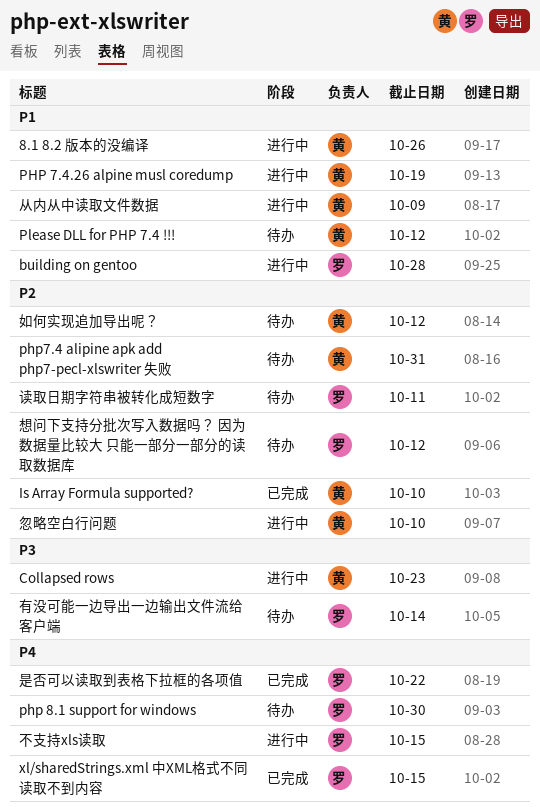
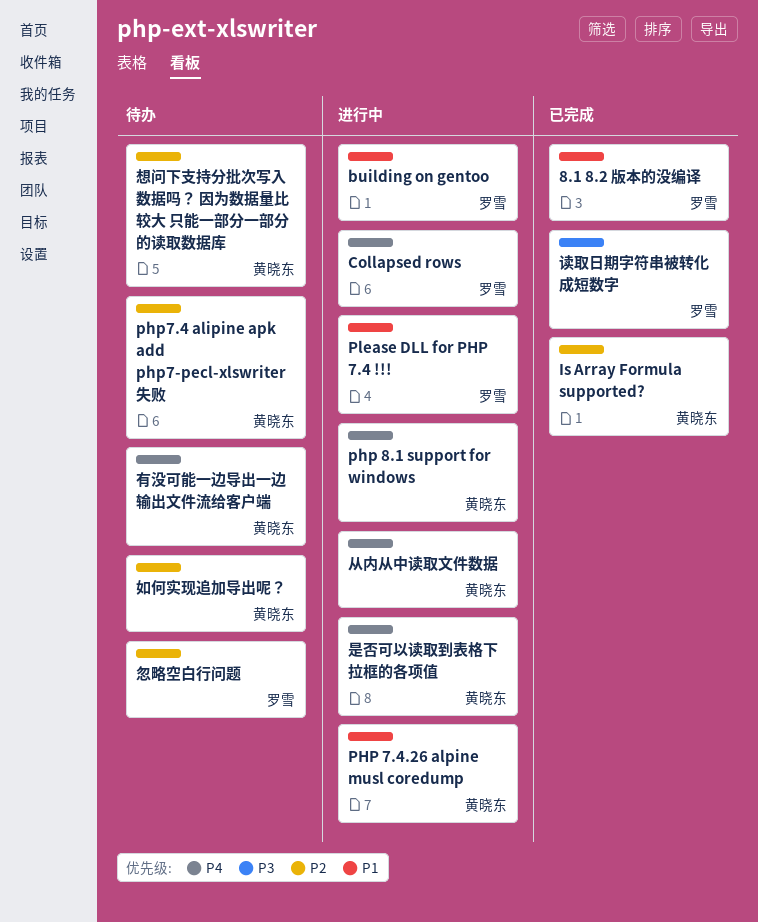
8.1 8.2 版本的没编译, status: 进行中 -> 已完成
8.1 8.2 版本的没编译, owner: 黄晓东 -> 罗雪
Collapsed rows, owner: 黄晓东 -> 罗雪
Collapsed rows, priority: P3 -> P4
php 8.1 support for windows, status: 待办 -> 进行中
php 8.1 support for windows, owner: 罗雪 -> 黄晓东
Please DLL for PHP 7.4 !!!, status: 待办 -> 进行中
Please DLL for PHP 7.4 !!!, owner: 黄晓东 -> 罗雪
xl/sharedStrings.xml 中XML格式不同读取不到内容: present -> none
不支持xls读取: present -> none
从内从中读取文件数据, priority: P1 -> P4
忽略空白行问题, status: 进行中 -> 待办
忽略空白行问题, owner: 黄晓东 -> 罗雪
想问下支持分批次写入数据吗？ 因为数据量比较大 只能一部分一部分的读取数据库, owner: 罗雪 -> 黄晓东
是否可以读取到表格下拉框的各项值, status: 已完成 -> 进行中
是否可以读取到表格下拉框的各项值, owner: 罗雪 -> 黄晓东
有没可能一边导出一边输出文件流给客户端, owner: 罗雪 -> 黄晓东
有没可能一边导出一边输出文件流给客户端, priority: P3 -> P4
读取日期字符串被转化成短数字, status: 待办 -> 已完成
读取日期字符串被转化成短数字, priority: P2 -> P3

